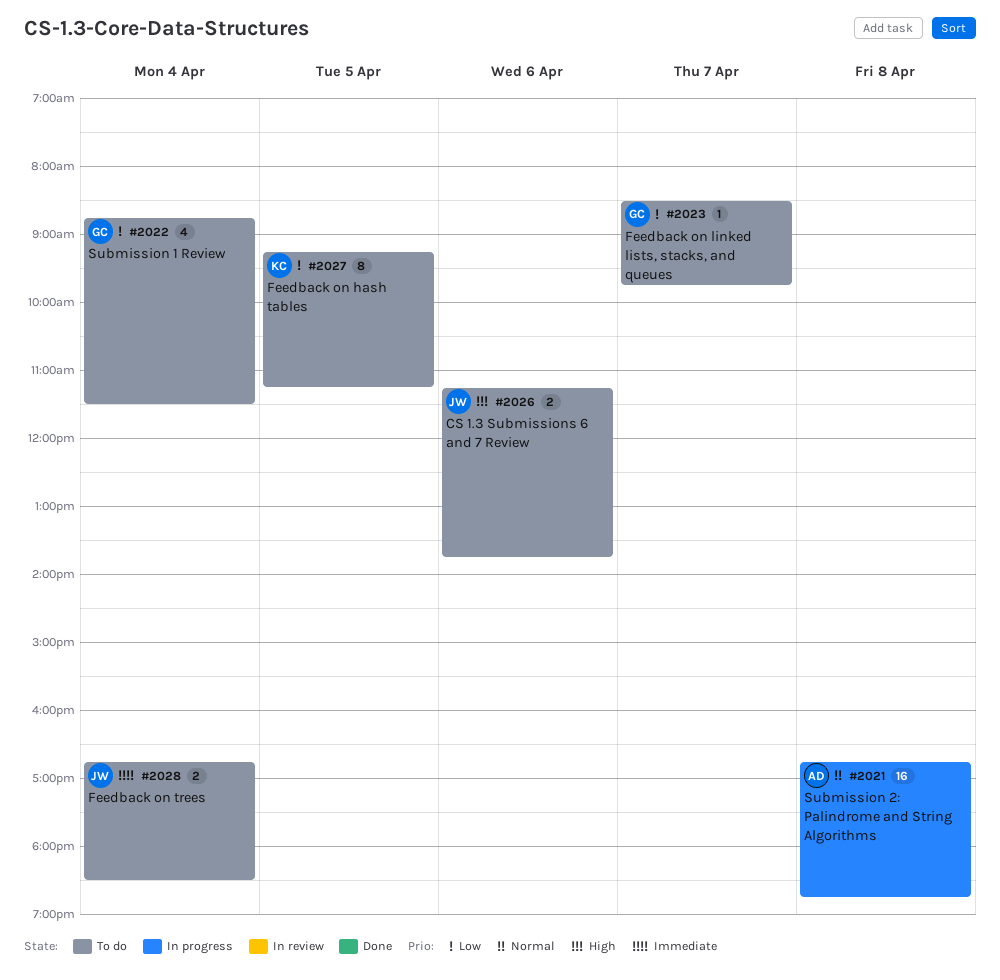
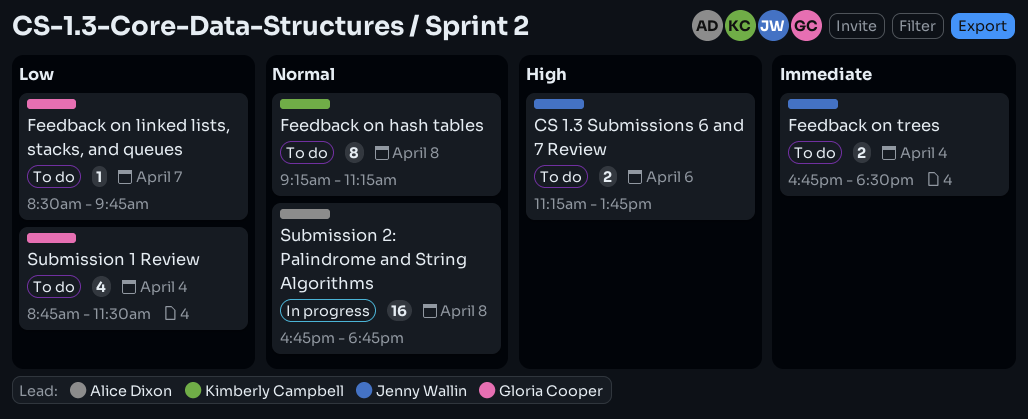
Feedback on hash tables, priority: Low -> Normal
Feedback on hash tables, day: Apr 5 -> Apr 8

